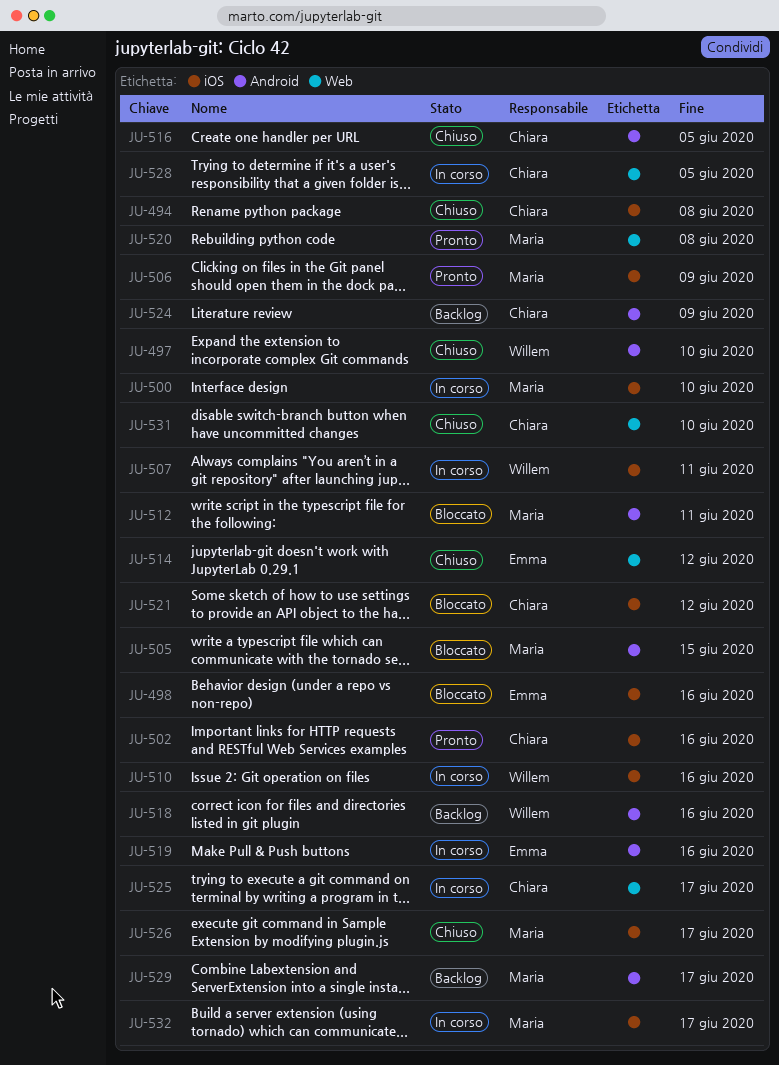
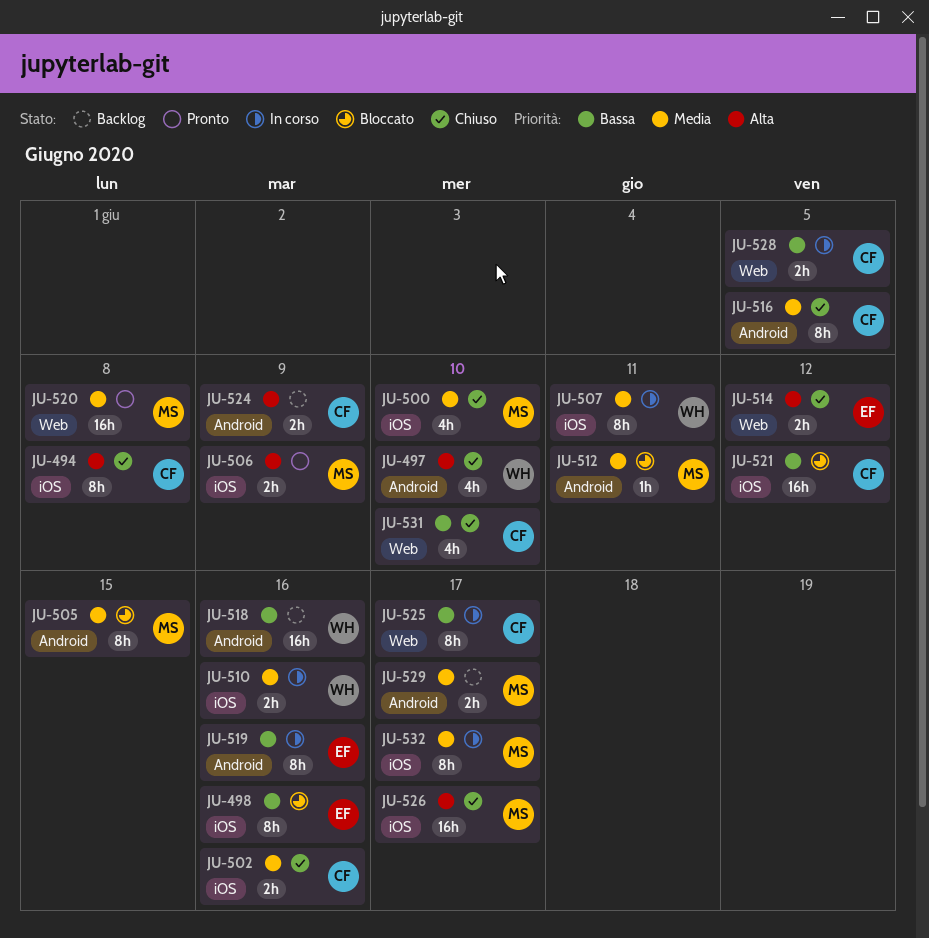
JU-500, status: In corso -> Chiuso
JU-502, status: Pronto -> Chiuso

